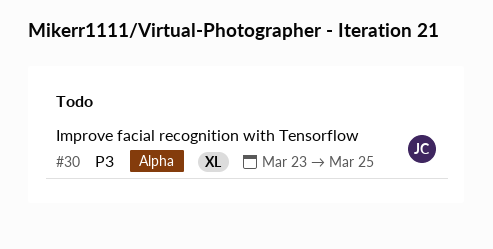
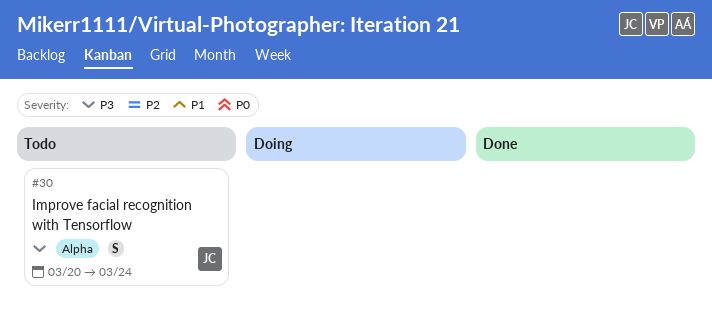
#30, estimate: XL -> S
#30, start: Mar 23 -> Mar 20
#30, due: Mar 25 -> Mar 24

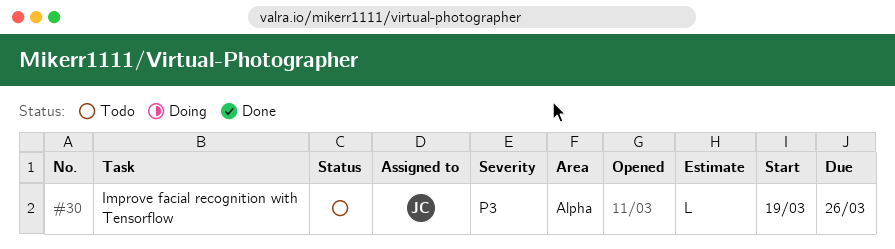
#30, estimate: S -> L
#30, start: Mar 20 -> Mar 19
#30, due: Mar 24 -> Mar 26

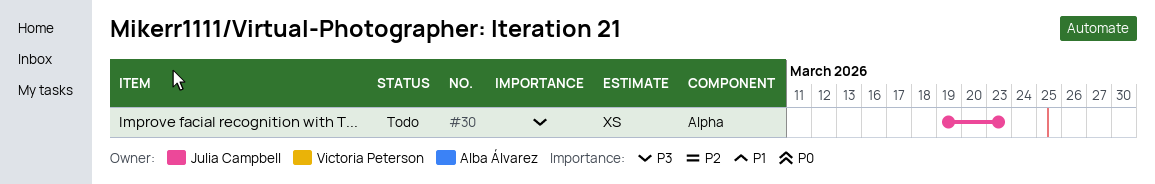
#30, estimate: L -> XS
#30, due: Mar 26 -> Mar 23

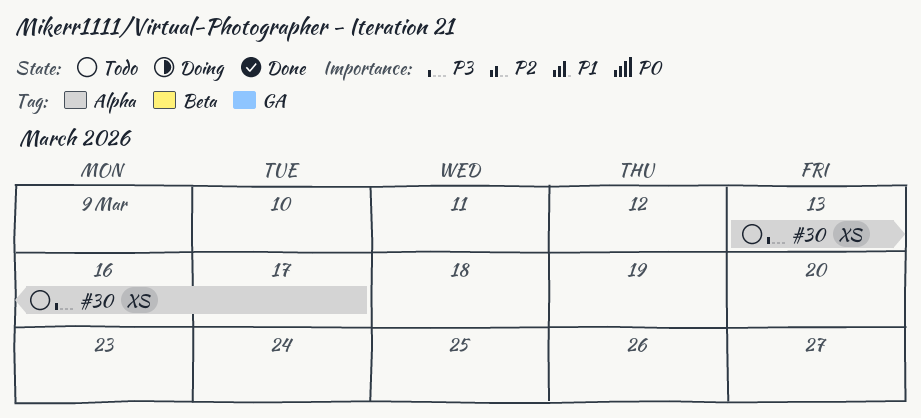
#30, start: Mar 19 -> Mar 13
#30, due: Mar 23 -> Mar 17

